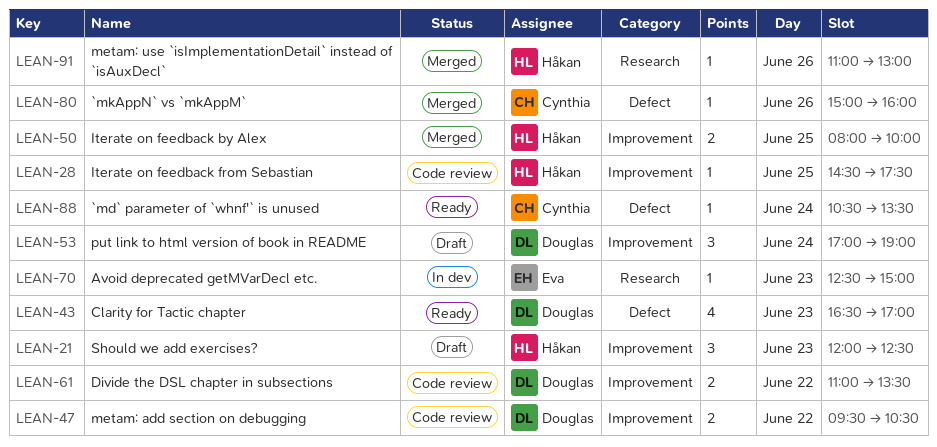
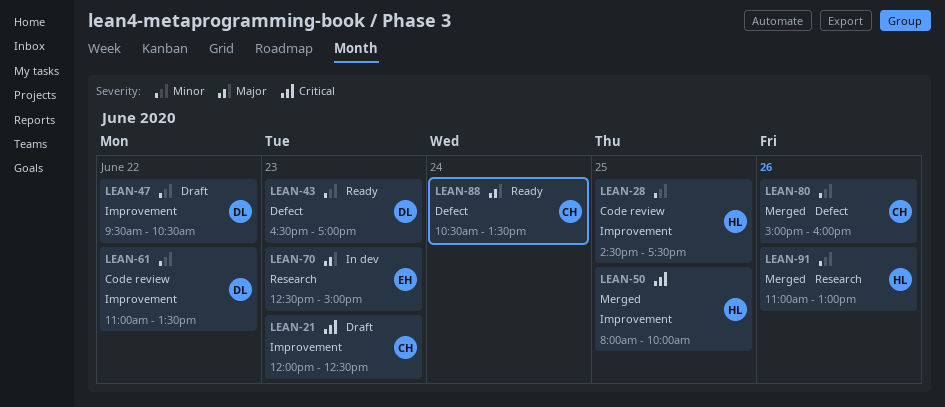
LEAN-21, owner: Håkan -> Cynthia
LEAN-47, status: Code review -> Draft
LEAN-53: present -> none

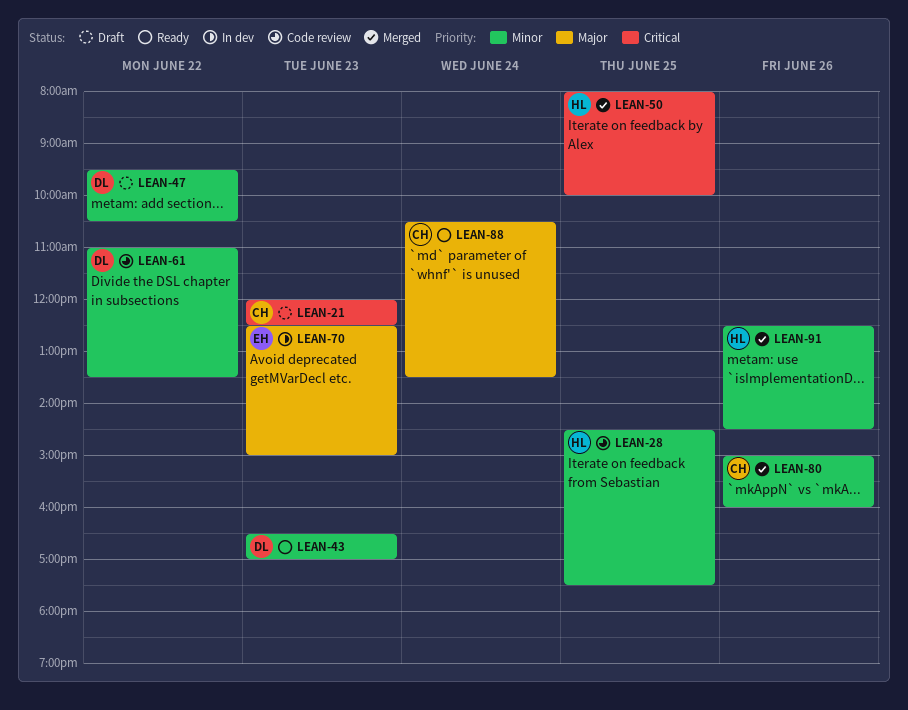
LEAN-91, begins: 11:00 -> 12:30
LEAN-91, ends: 13:00 -> 14:30

